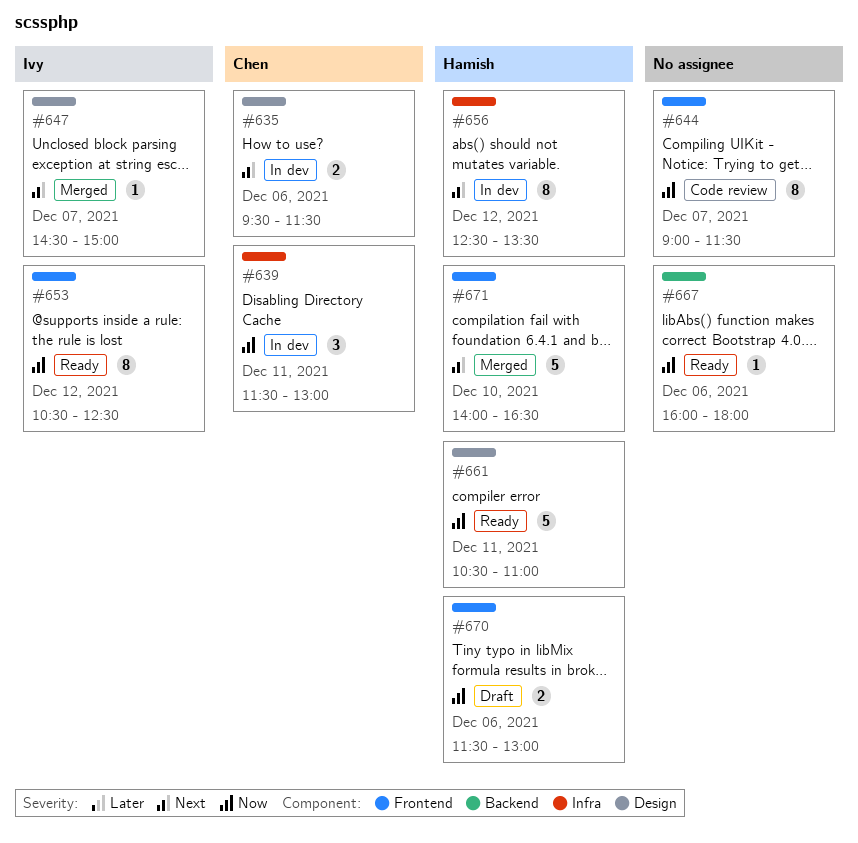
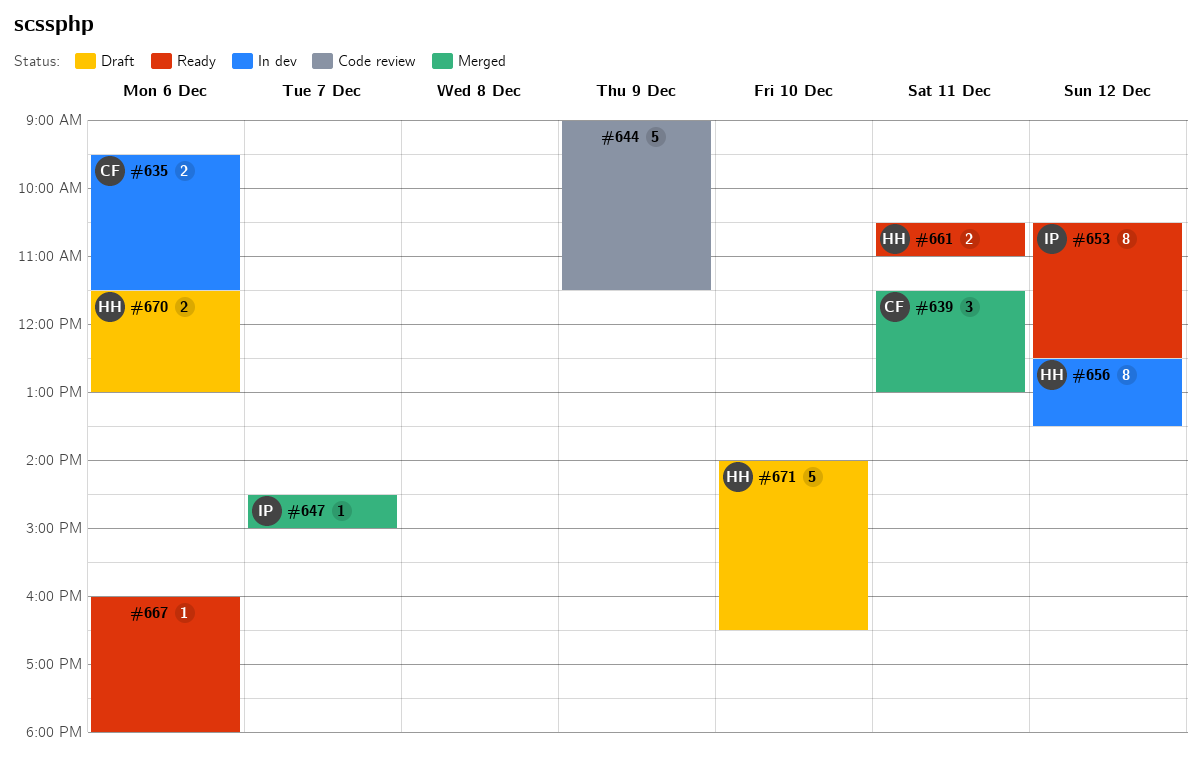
#639, status: In dev -> Merged
#644, estimate: 8 -> 5
#644, day: Dec 7 -> Dec 9
#661, estimate: 5 -> 2
#671, status: Merged -> Draft

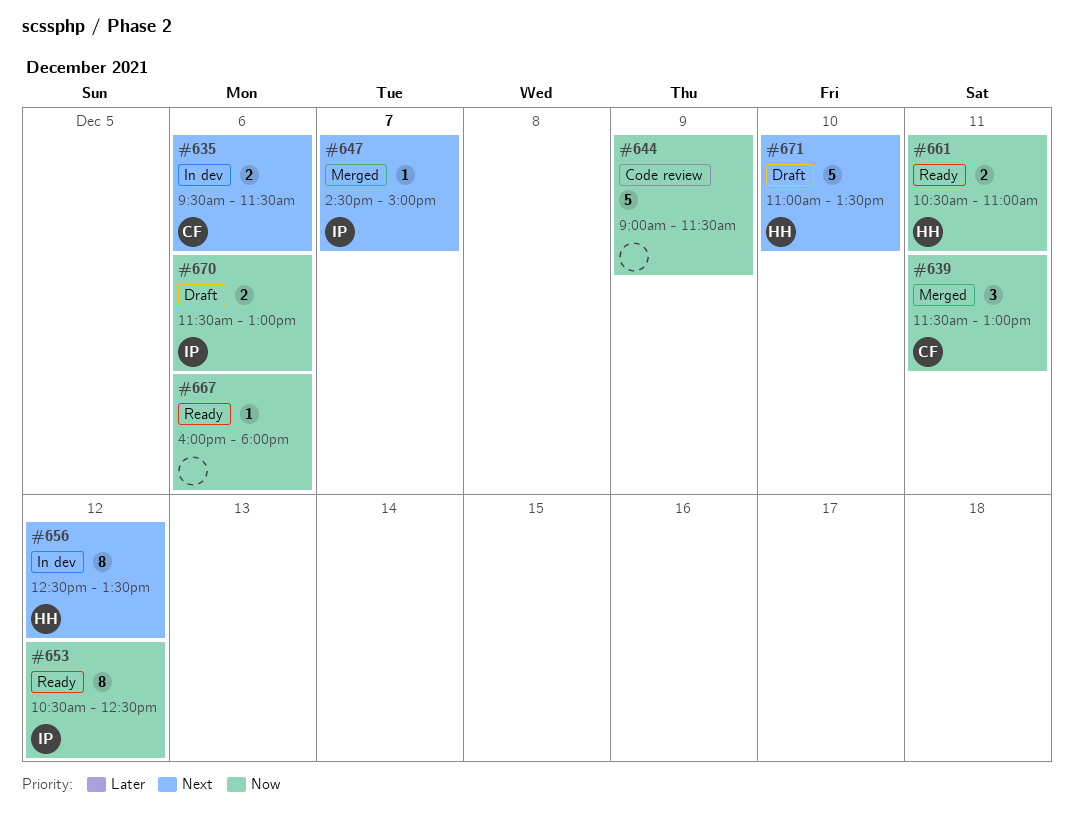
#670, owner: HH -> IP
#671, begins: 14:00 -> 11:00
#671, ends: 16:30 -> 13:30

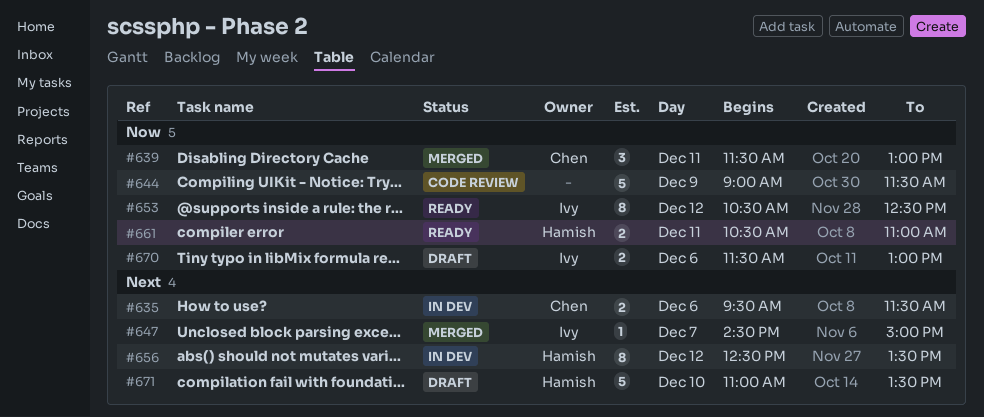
#667: present -> none

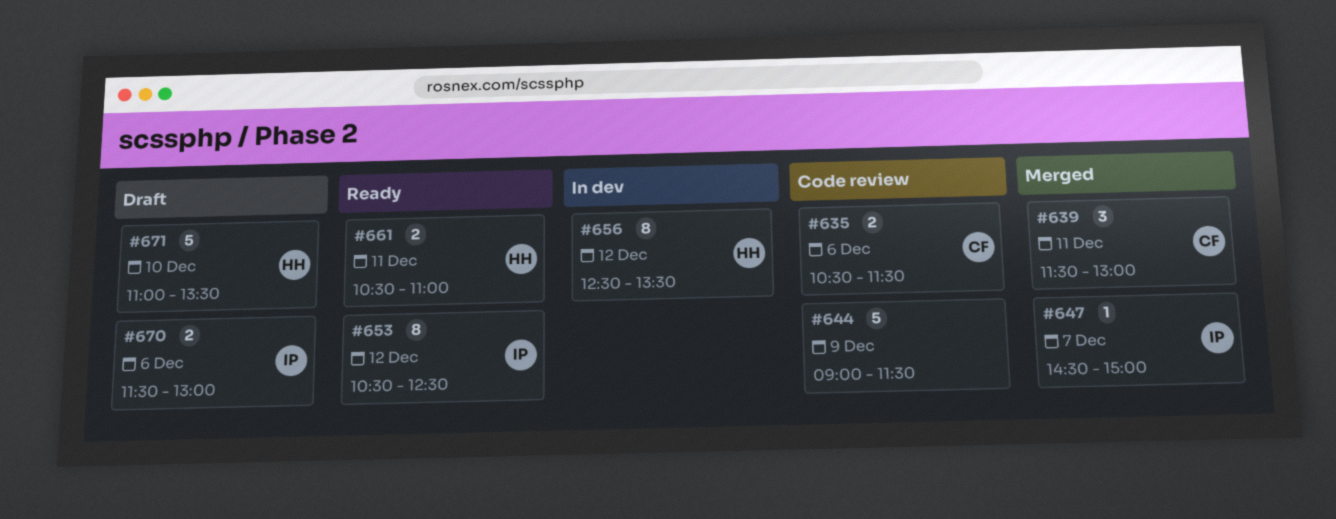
#635, status: In dev -> Code review
#635, begins: 09:30 -> 10:30

